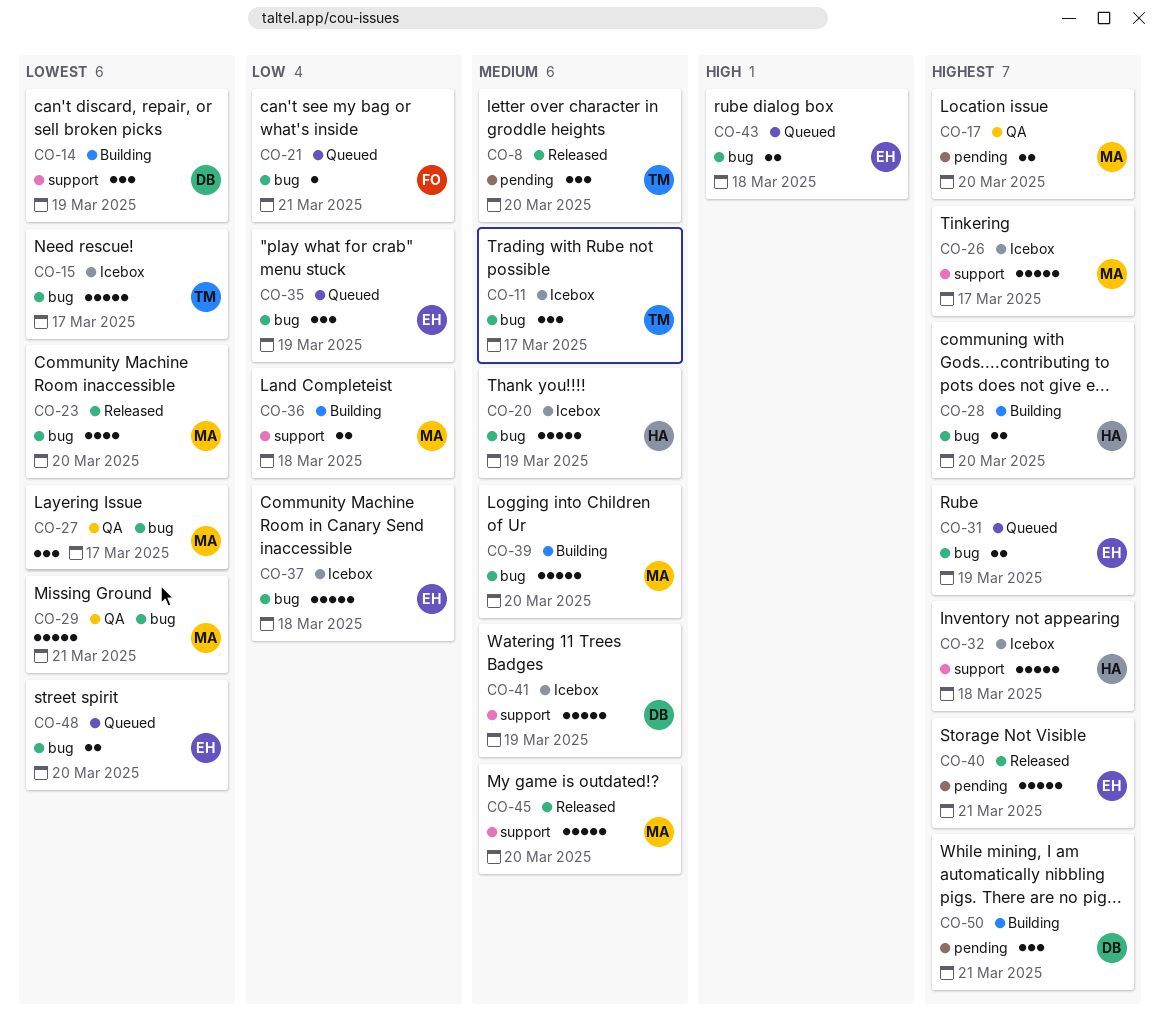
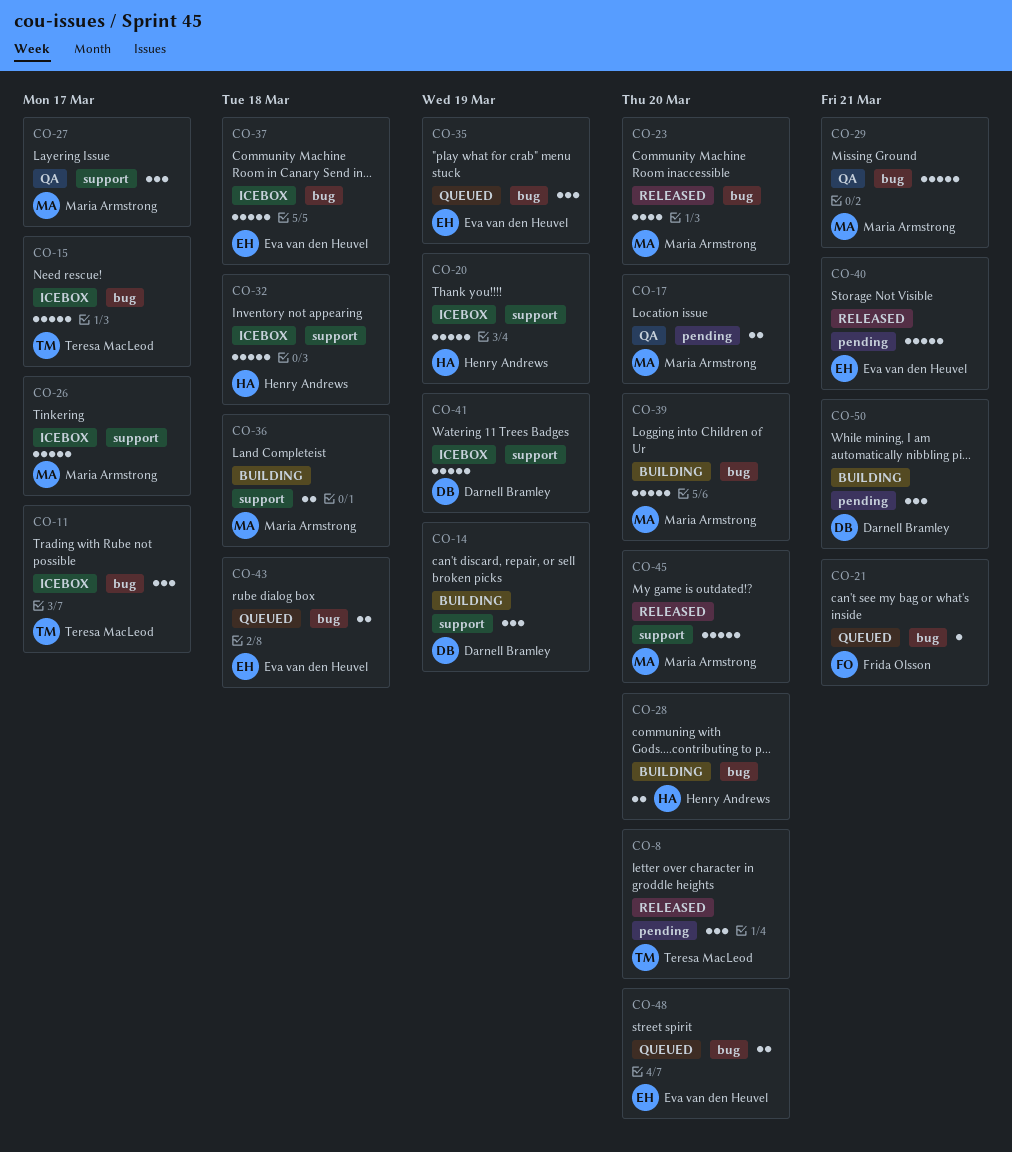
CO-20, label: bug -> support
CO-27, label: bug -> support
CO-31: present -> none

